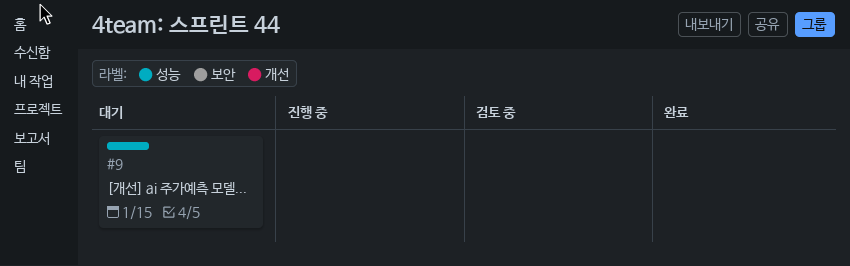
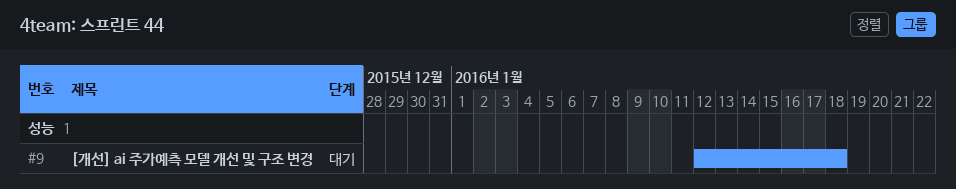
#9, due: Jan 15 -> Jan 18

